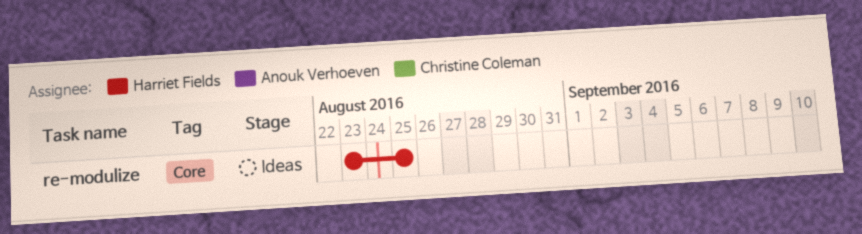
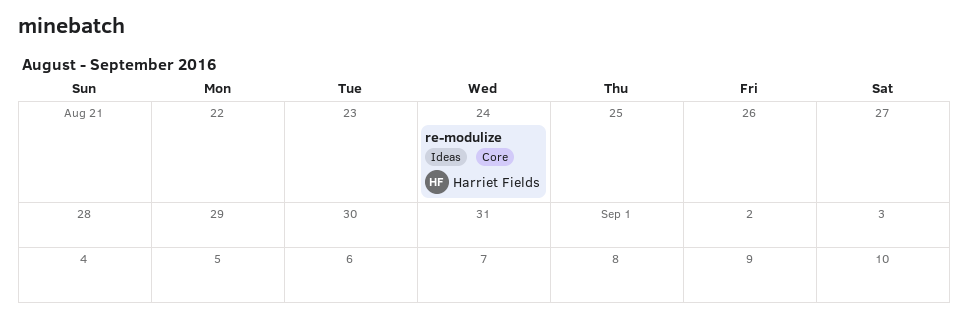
re-modulize, due: Aug 25 -> Aug 24

